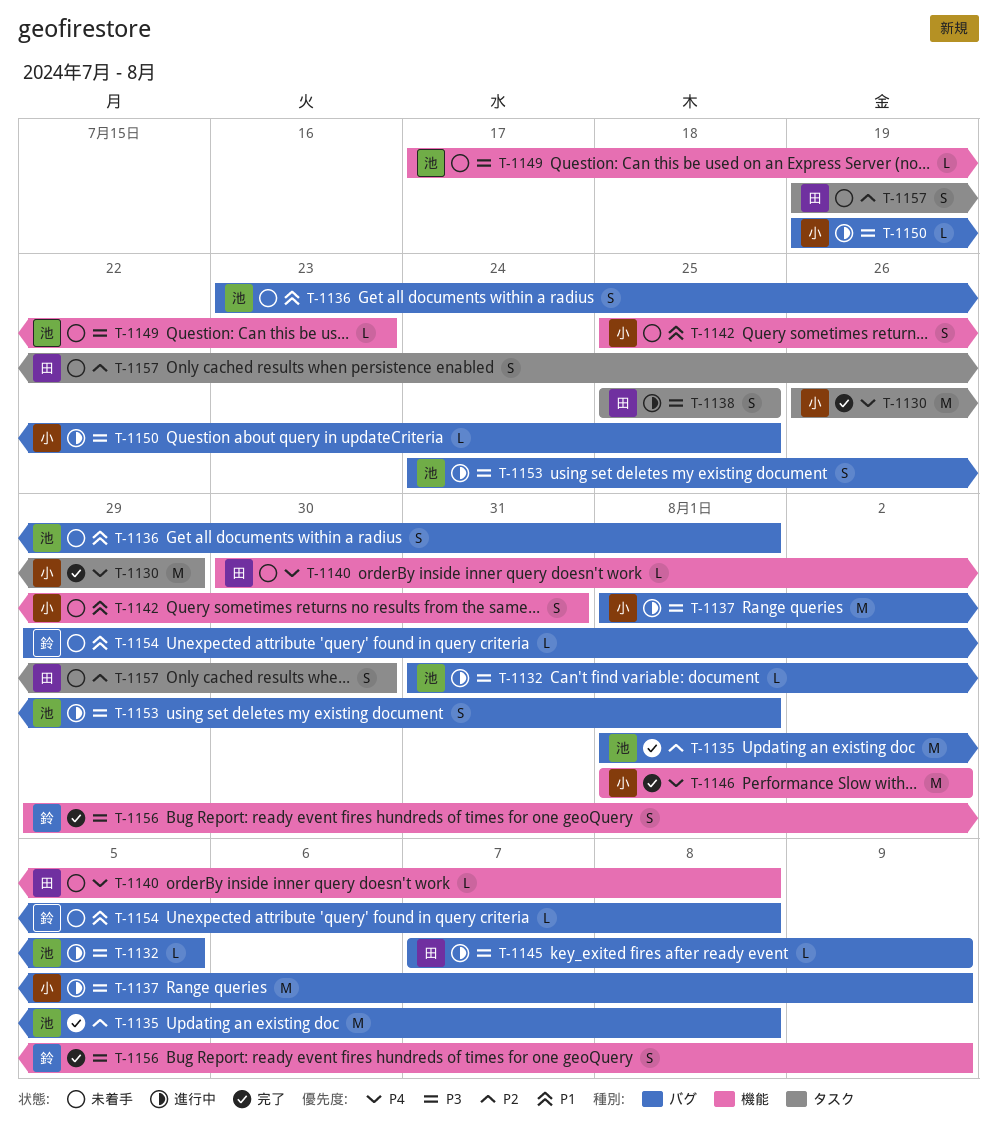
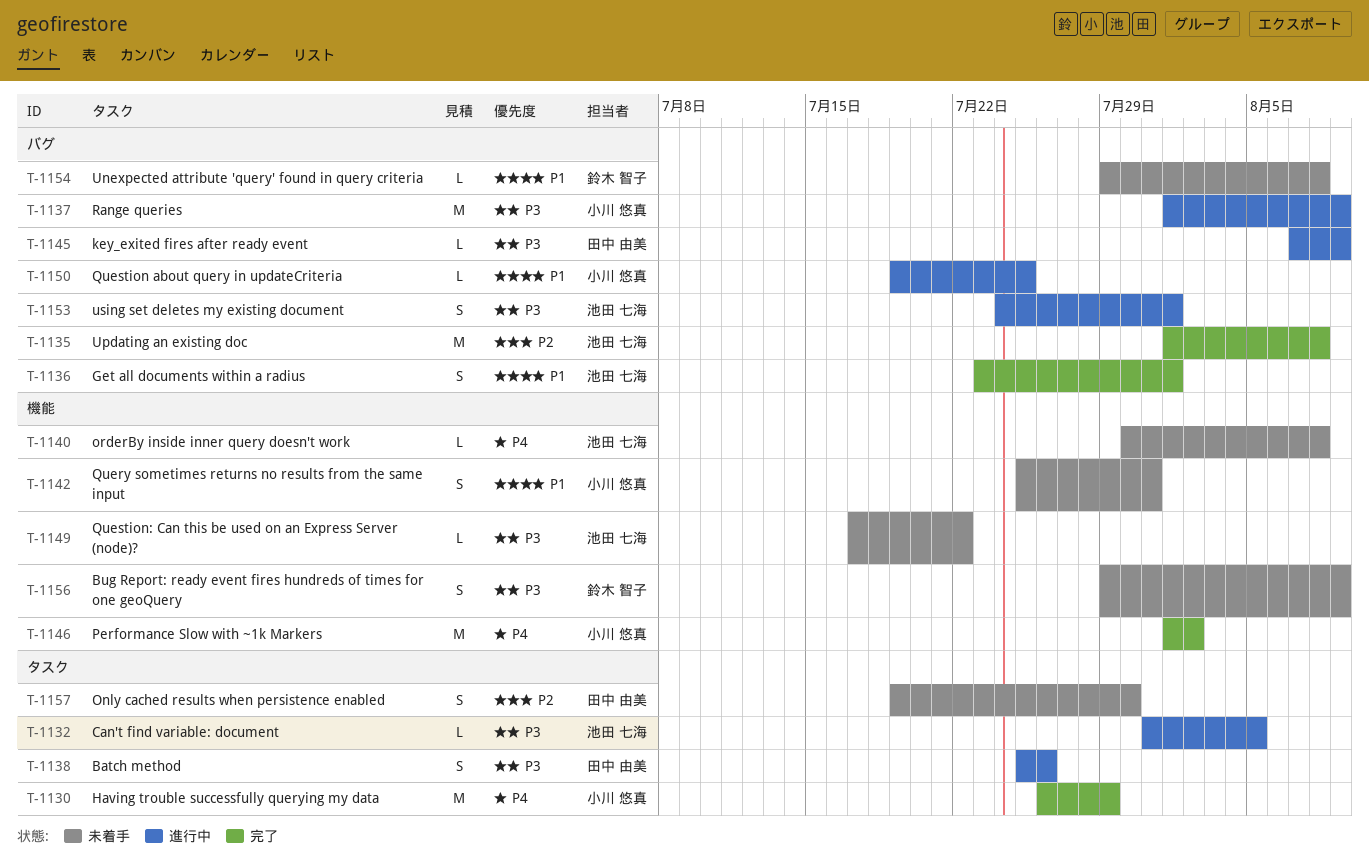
T-1132, label: バグ -> タスク
T-1136, status: 未着手 -> 完了
T-1138, due: Jul 25 -> Jul 26
T-1140, owner: 田中 由美 -> 池田 七海
T-1149, due: Jul 23 -> Jul 22
T-1150, priority: P3 -> P1
T-1156, status: 完了 -> 未着手

